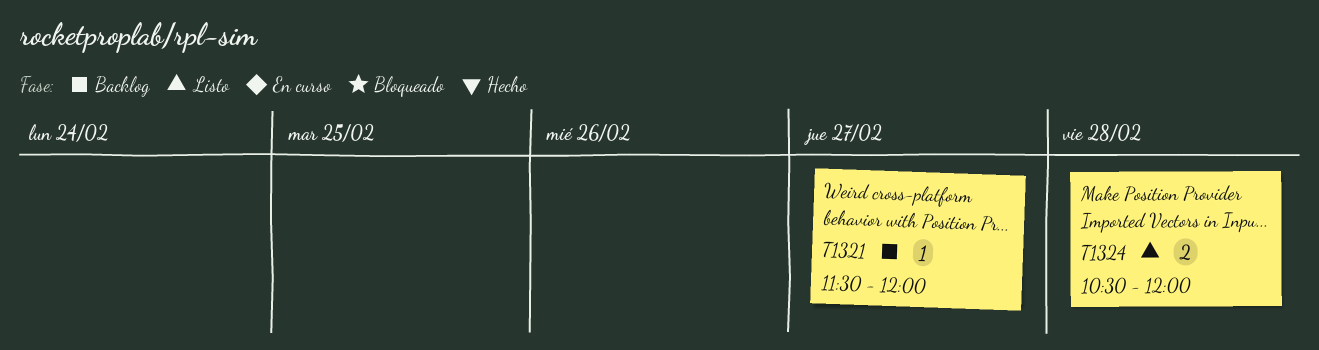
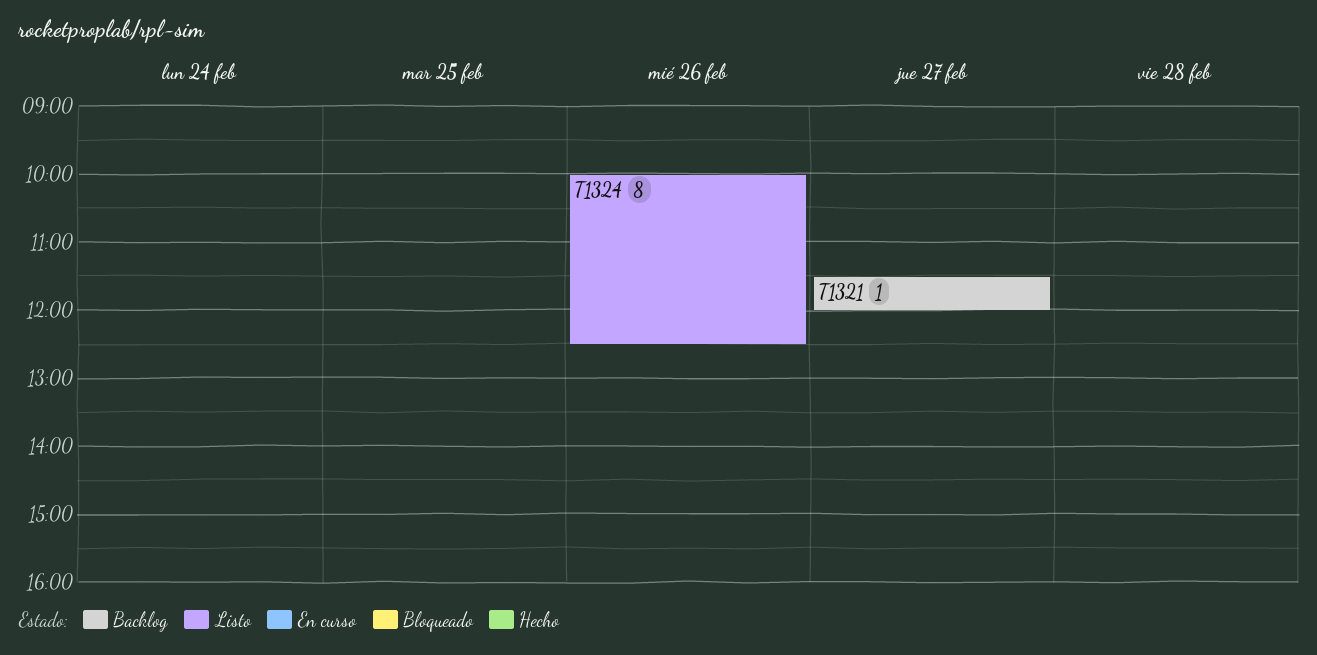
T1324, estimate: 2 -> 8
T1324, day: Feb 28 -> Feb 26
T1324, begins: 10:30 -> 10:00
T1324, ends: 12:00 -> 12:30

